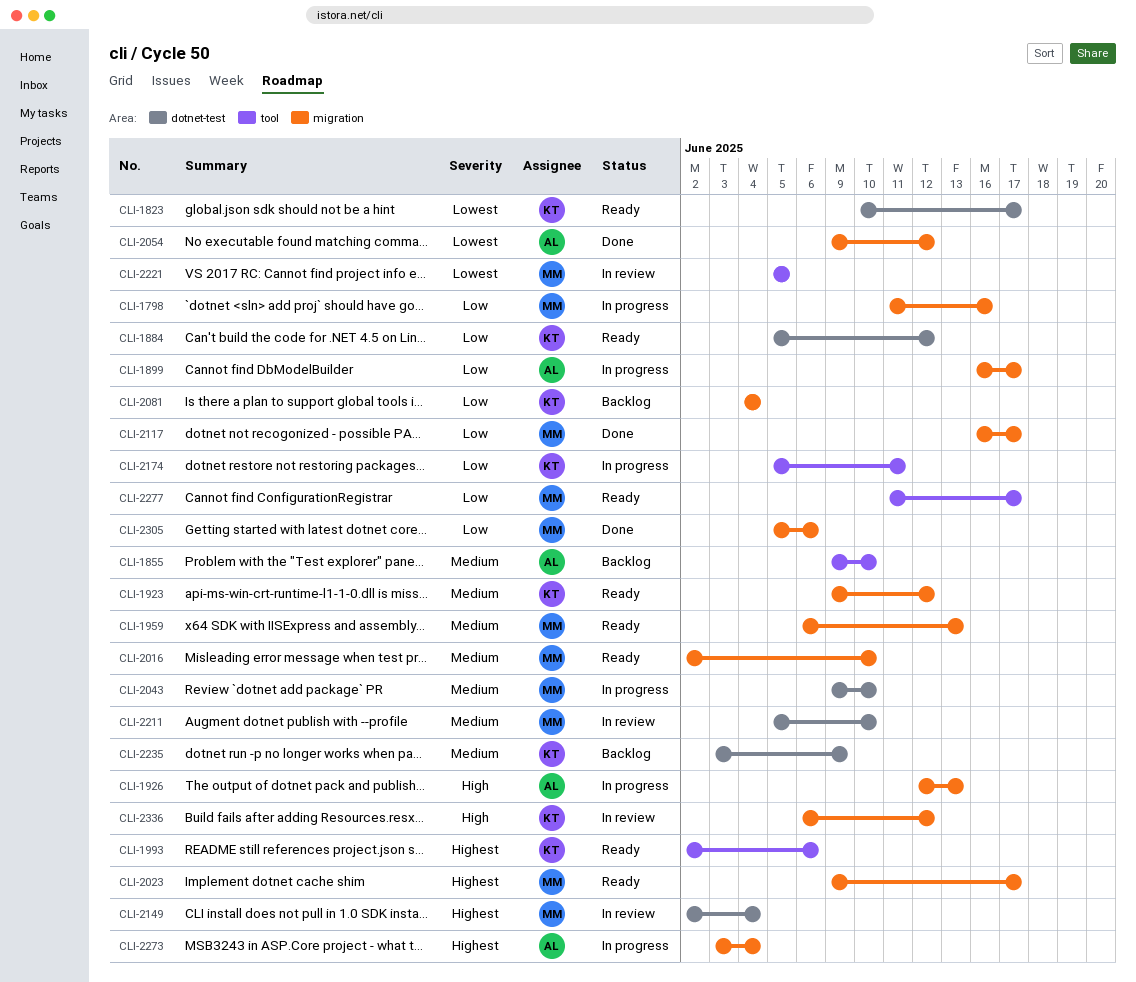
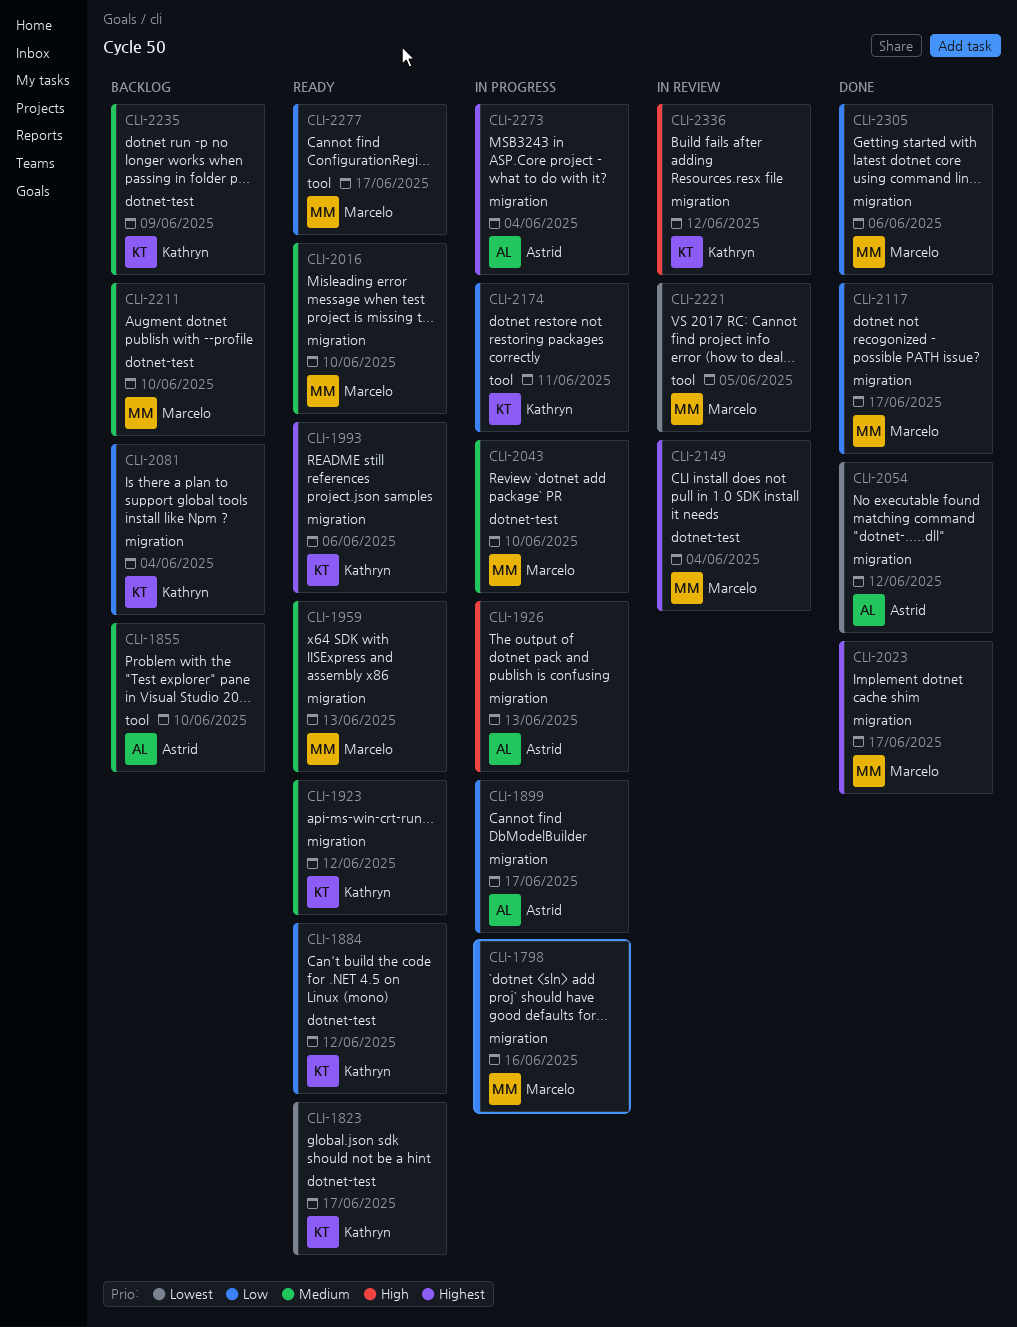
CLI-1993, label: tool -> migration
CLI-2023, status: Ready -> Done
CLI-2211, status: In review -> Backlog

